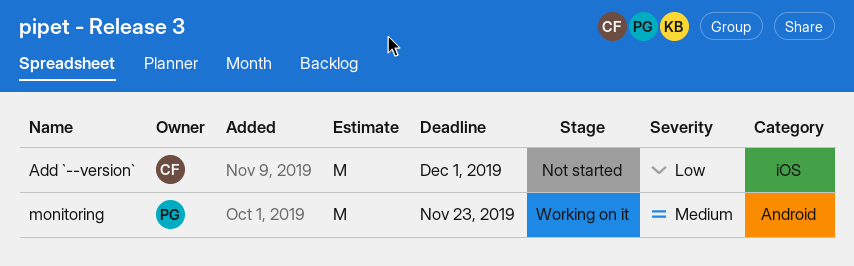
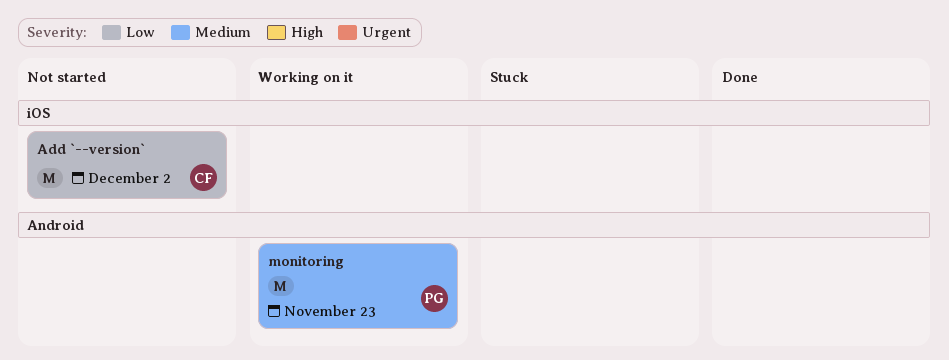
Add `--version`, due: Dec 1 -> Dec 2

